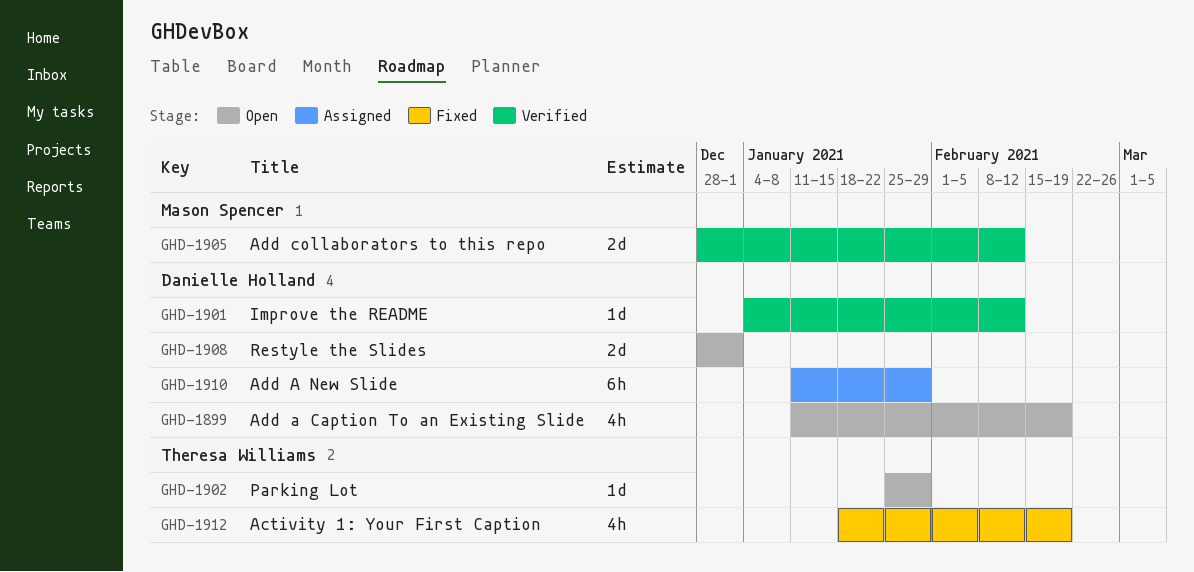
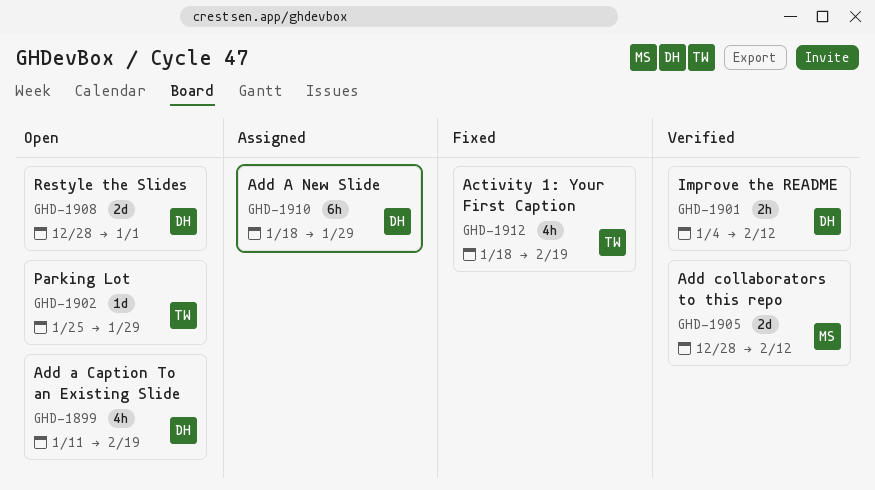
GHD-1901, estimate: 1d -> 2h
GHD-1910, start: Jan 11 -> Jan 18

